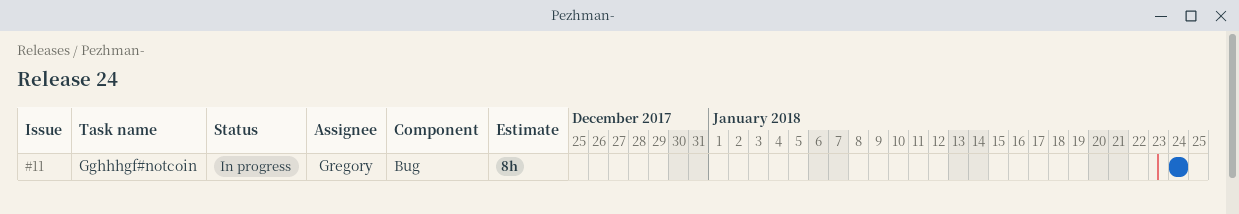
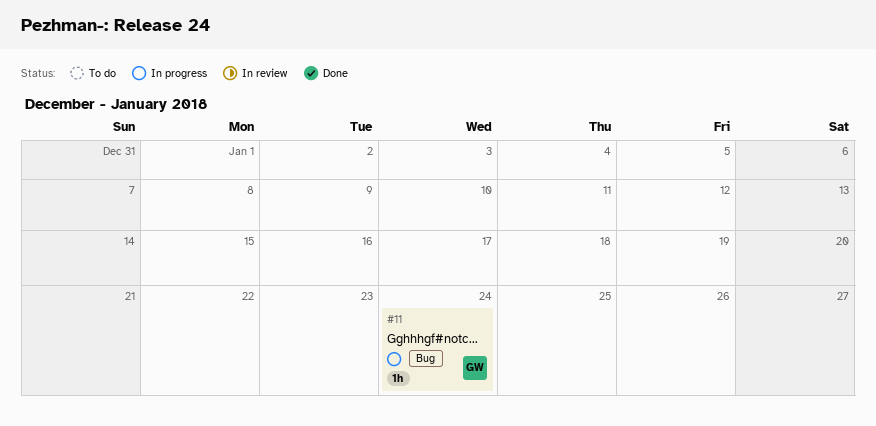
#11, estimate: 8h -> 1h

